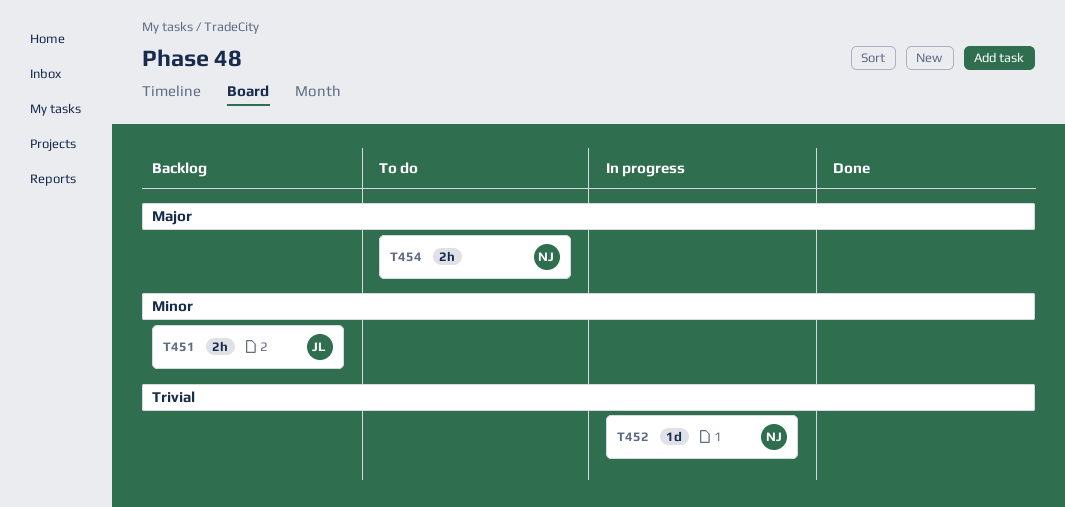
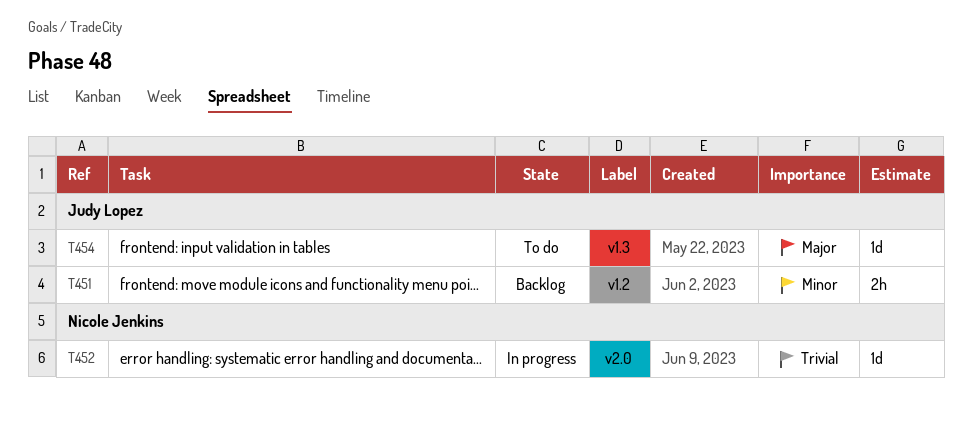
T454, owner: Nicole Jenkins -> Judy Lopez
T454, estimate: 2h -> 1d

